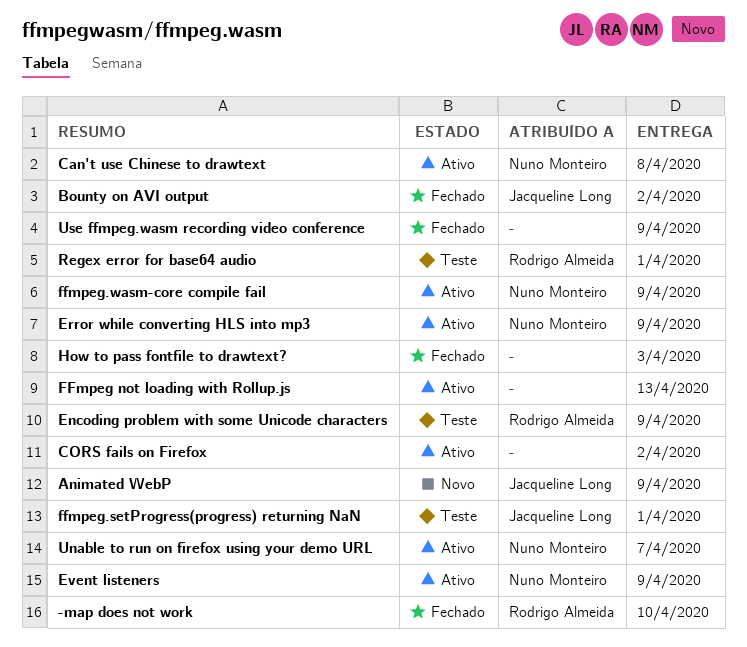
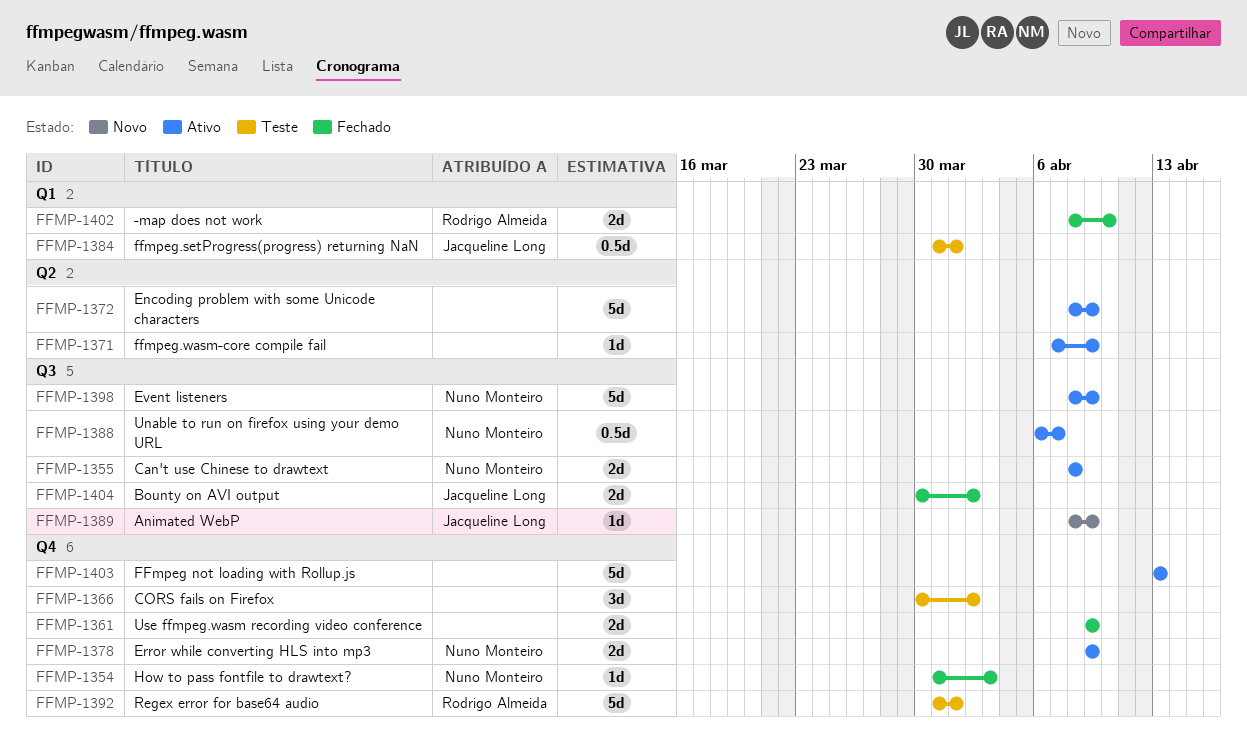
CORS fails on Firefox, status: Ativo -> Teste
Encoding problem with some Unicode characters, status: Teste -> Ativo
Encoding problem with some Unicode characters, owner: Rodrigo Almeida -> none
ffmpeg.wasm-core compile fail, owner: Nuno Monteiro -> none
How to pass fontfile to drawtext?, owner: none -> Nuno Monteiro

